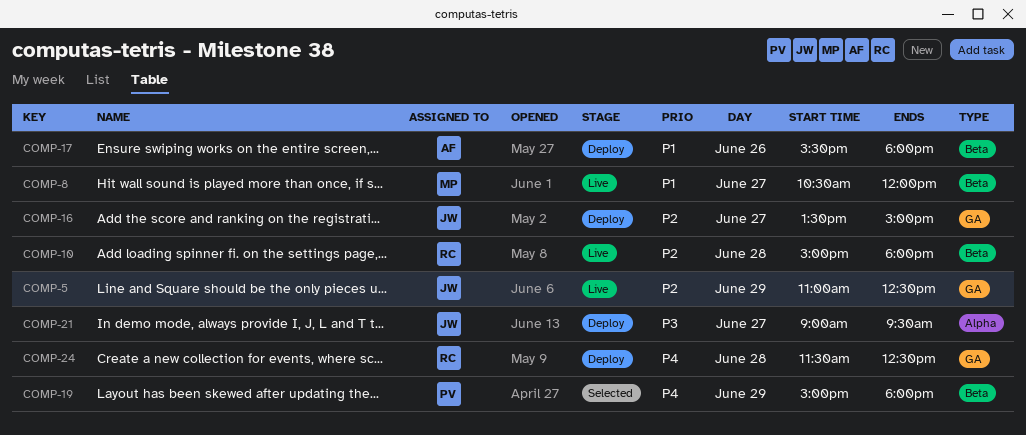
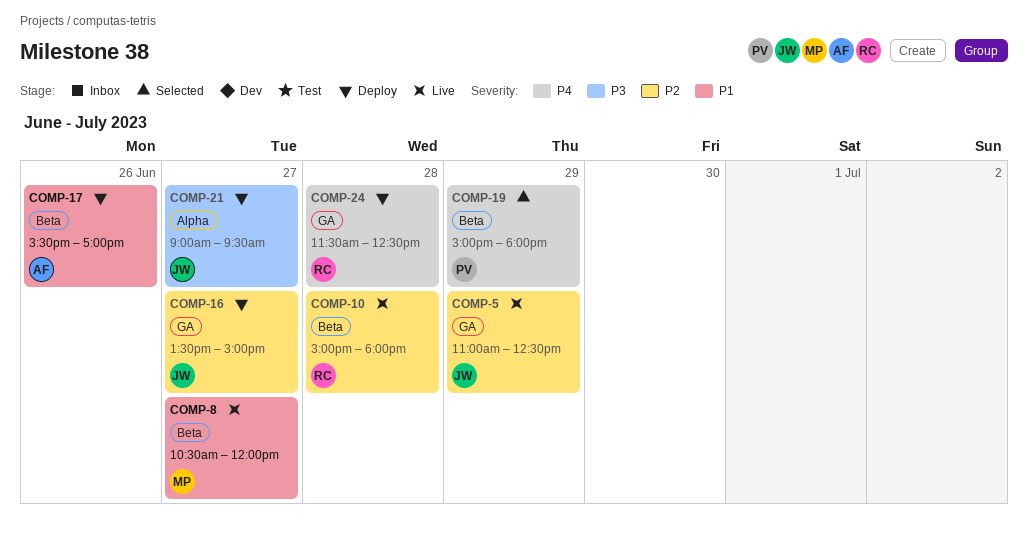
COMP-17, ends: 18:00 -> 17:00

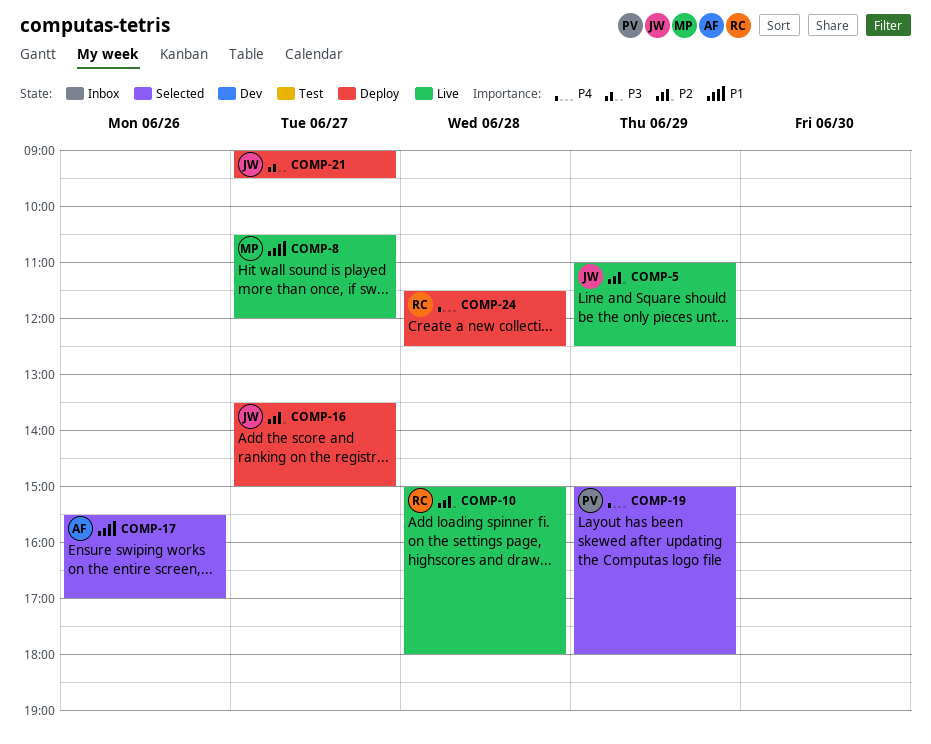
COMP-17, status: Deploy -> Selected

